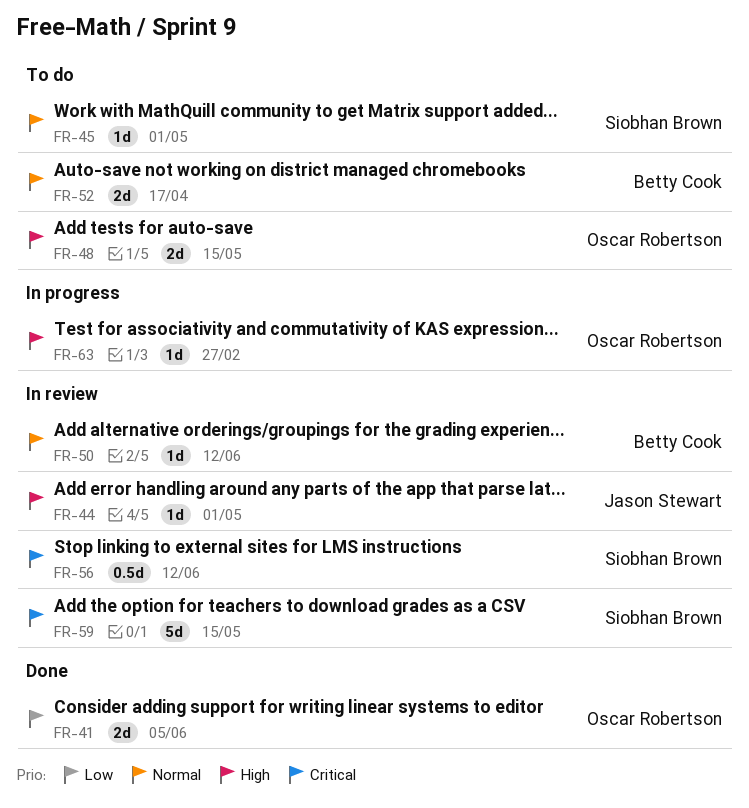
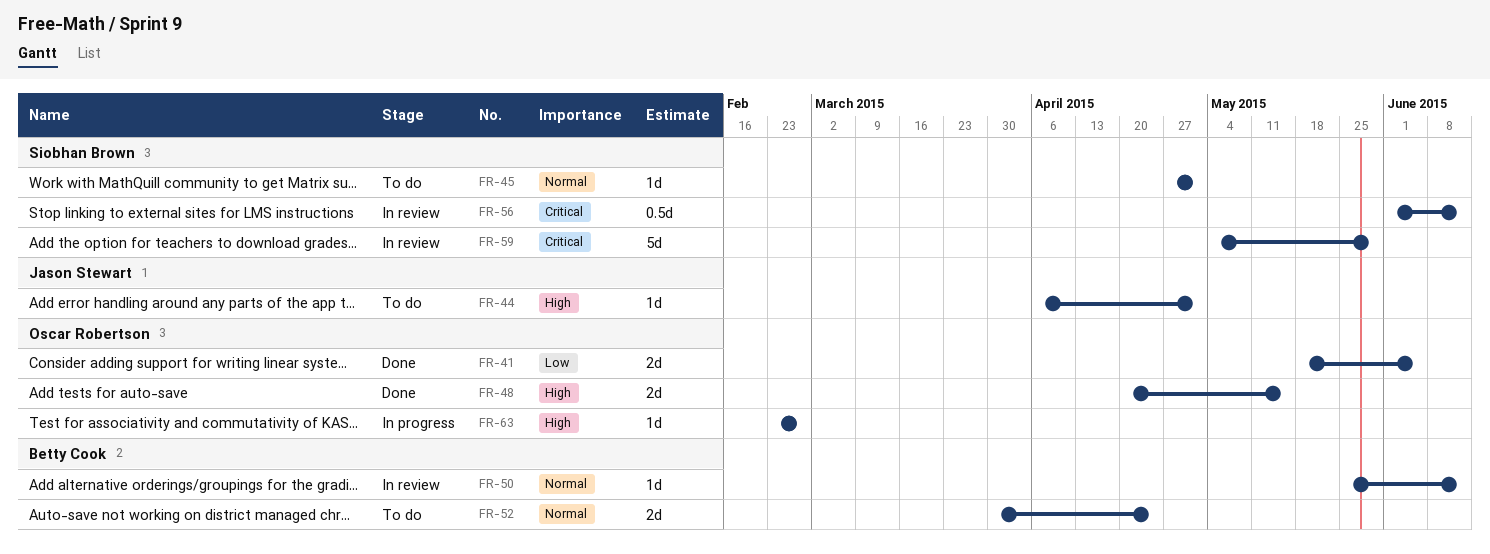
FR-44, status: In review -> To do
FR-48, status: To do -> Done
FR-52, due: Apr 17 -> Apr 24
FR-59, due: May 15 -> May 29

